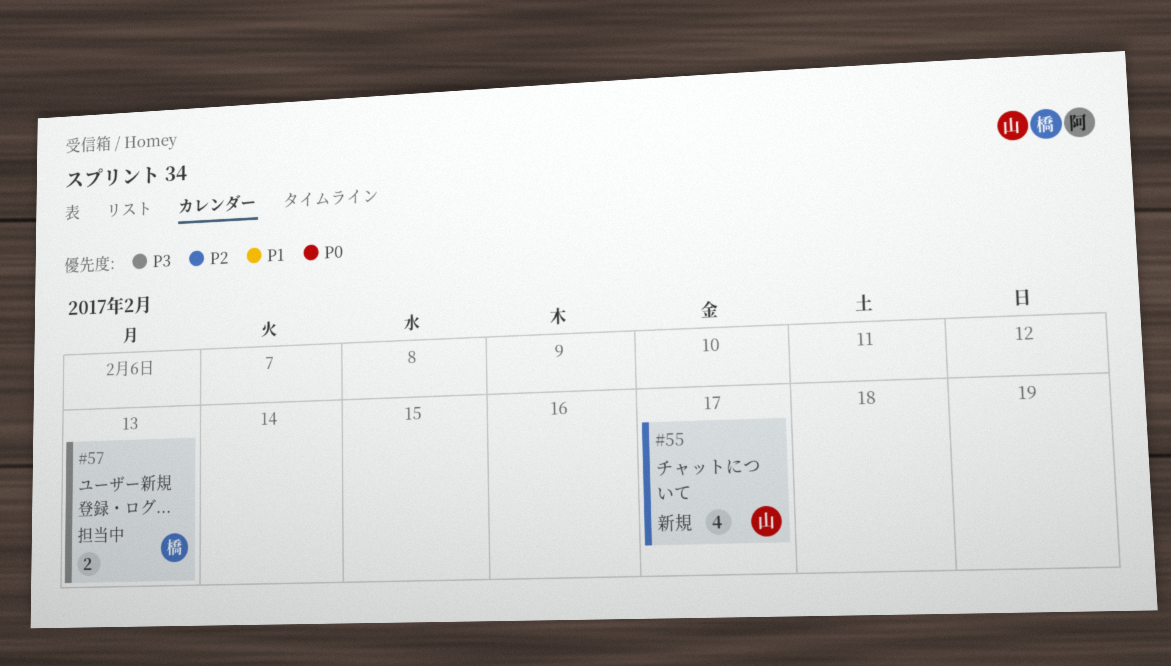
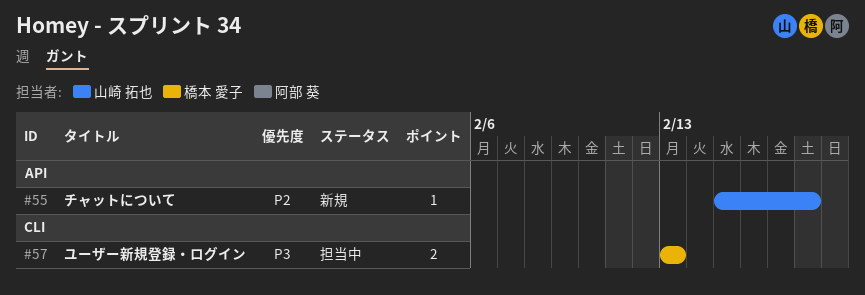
#55, estimate: 4 -> 1
#55, due: Feb 17 -> Feb 18

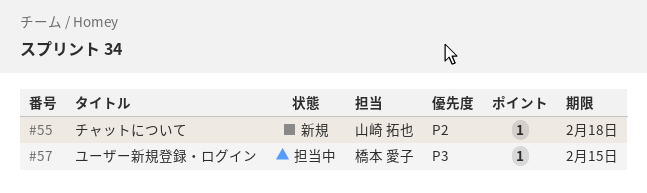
#57, estimate: 2 -> 1
#57, due: Feb 13 -> Feb 15

